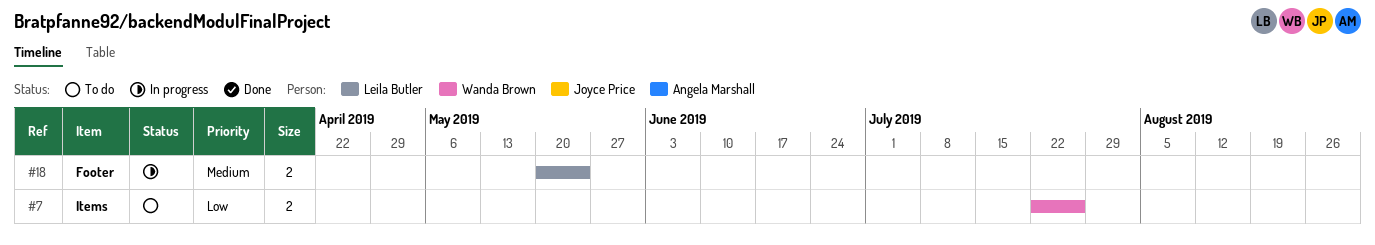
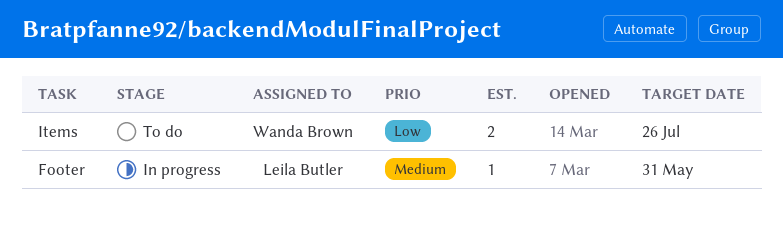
Footer, estimate: 2 -> 1
Footer, due: May 24 -> May 31

